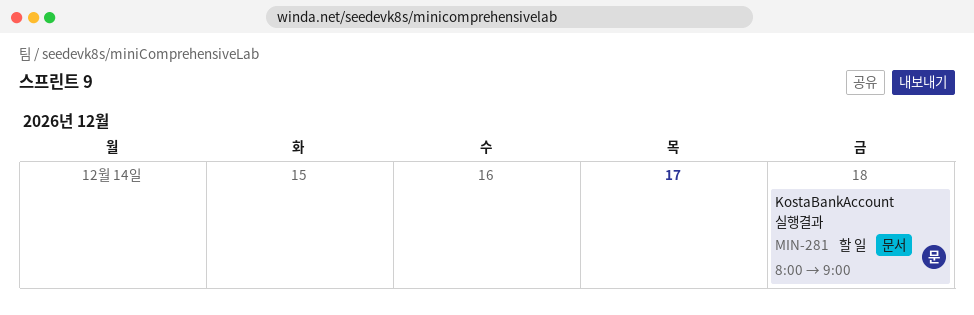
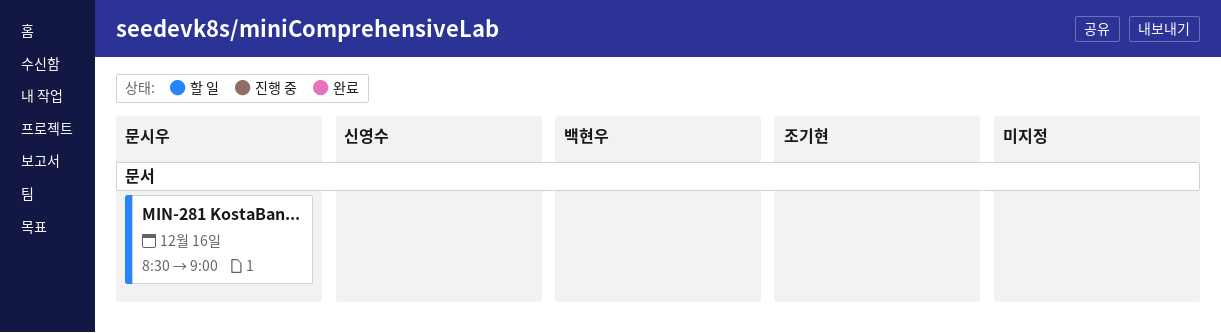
MIN-281, day: Dec 18 -> Dec 16
MIN-281, begins: 08:00 -> 08:30

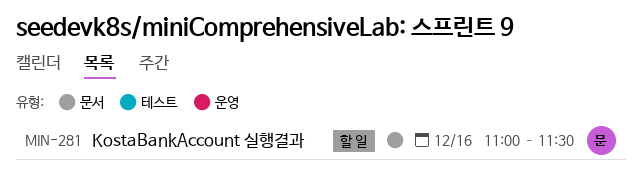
MIN-281, begins: 08:30 -> 11:00
MIN-281, ends: 09:00 -> 11:30

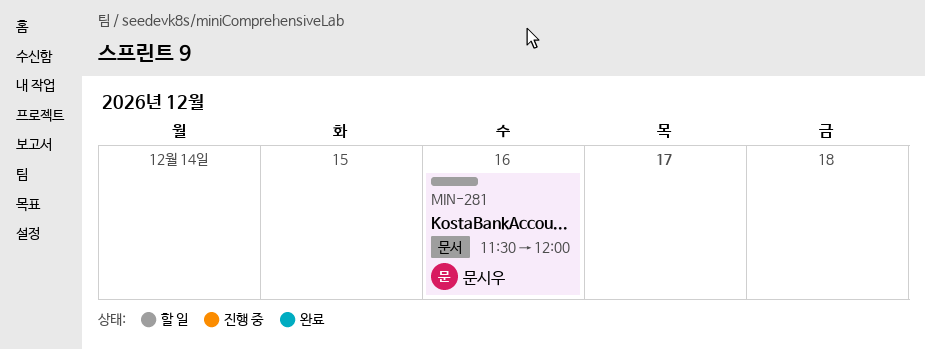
MIN-281, begins: 11:00 -> 11:30
MIN-281, ends: 11:30 -> 12:00

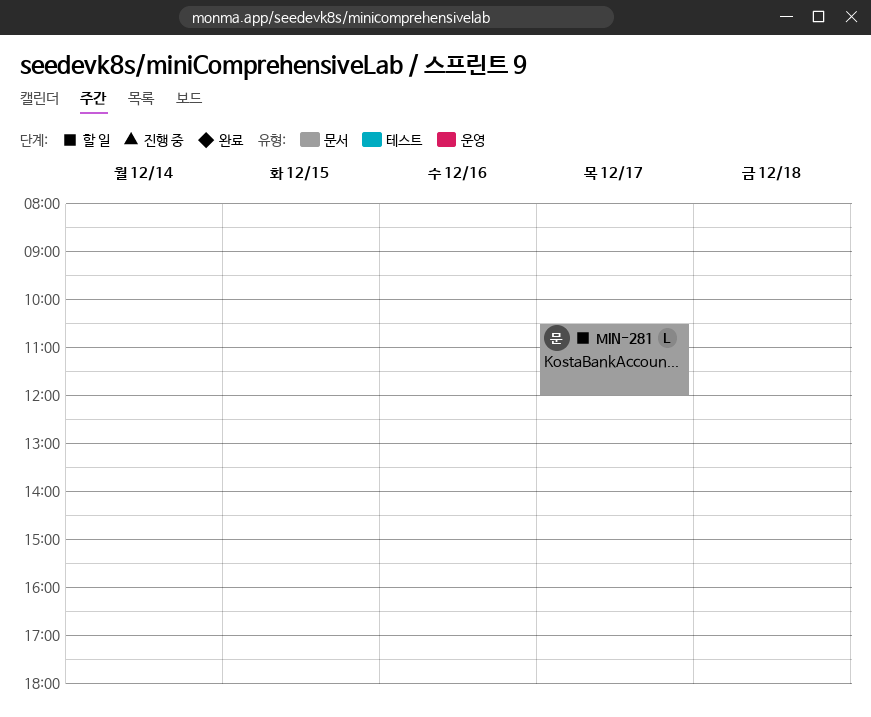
MIN-281, day: Dec 16 -> Dec 17
MIN-281, begins: 11:30 -> 10:30

